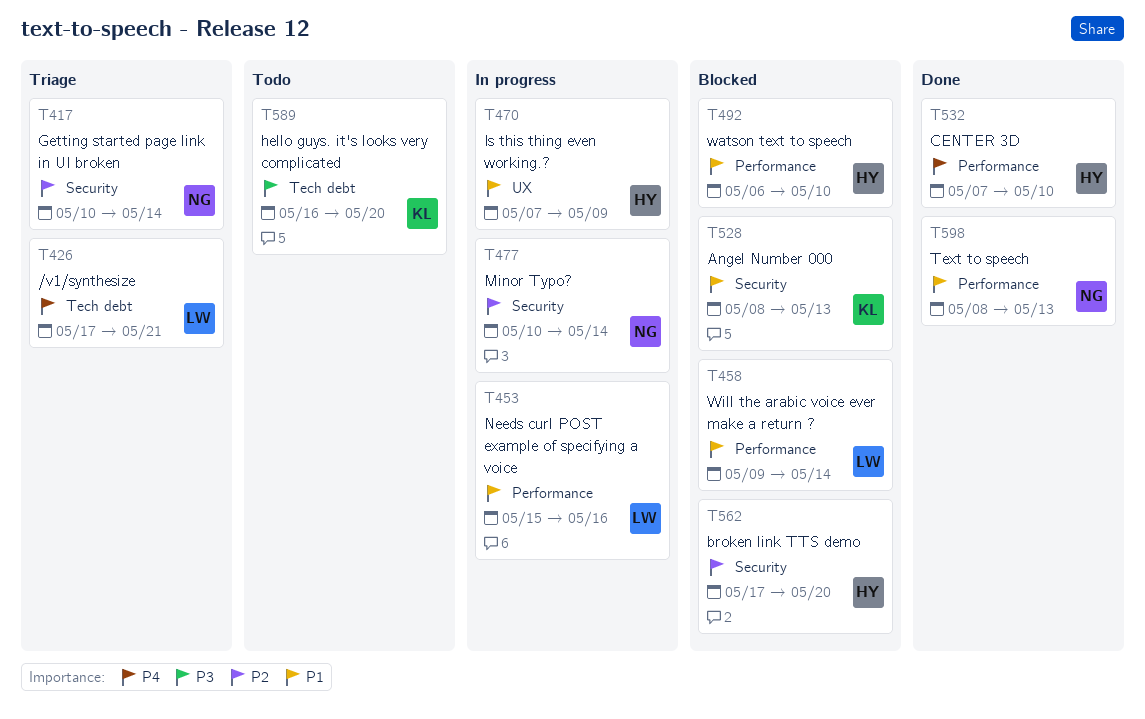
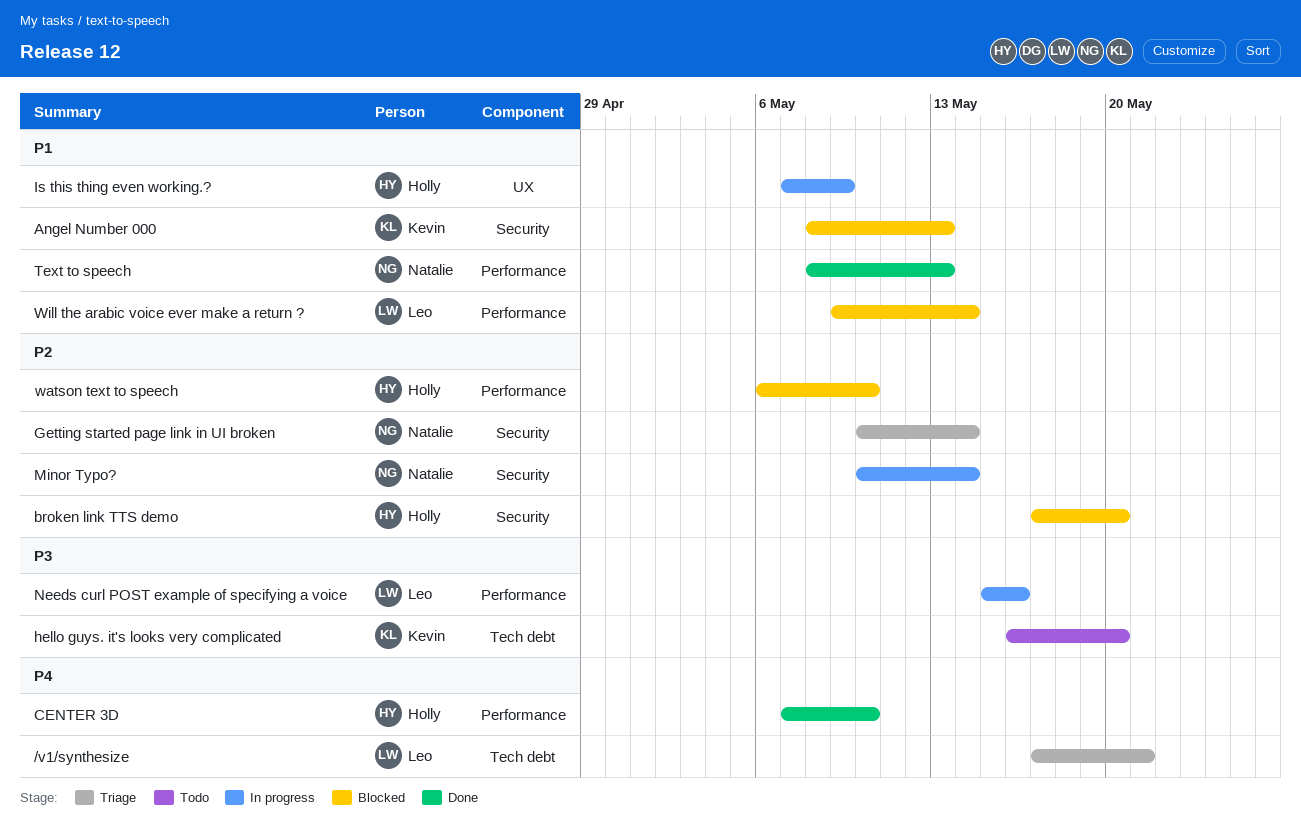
Needs curl POST example of specifying a voice, priority: P1 -> P3
watson text to speech, priority: P1 -> P2

